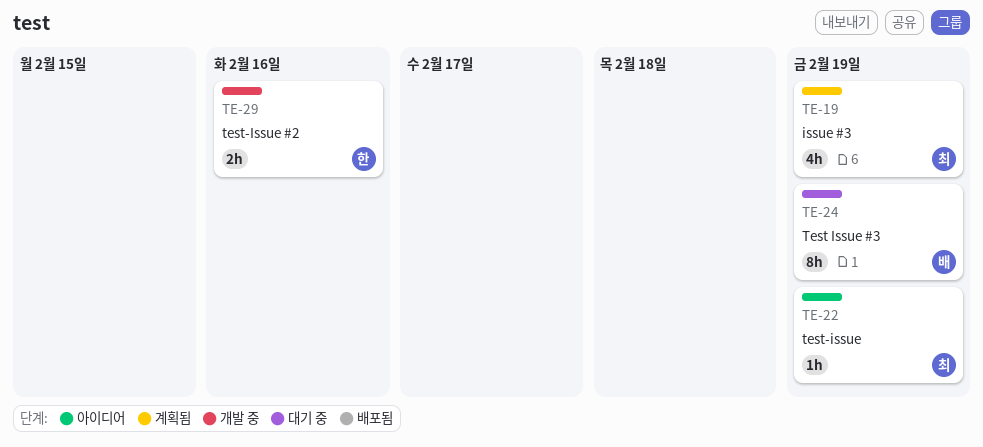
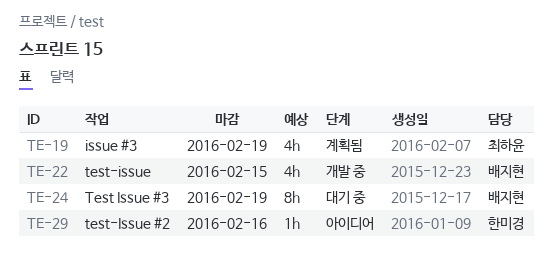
TE-22, status: 아이디어 -> 개발 중
TE-22, owner: 최하윤 -> 배지현
TE-22, estimate: 1h -> 4h
TE-22, due: Feb 19 -> Feb 15
TE-29, status: 개발 중 -> 아이디어
TE-29, estimate: 2h -> 1h

